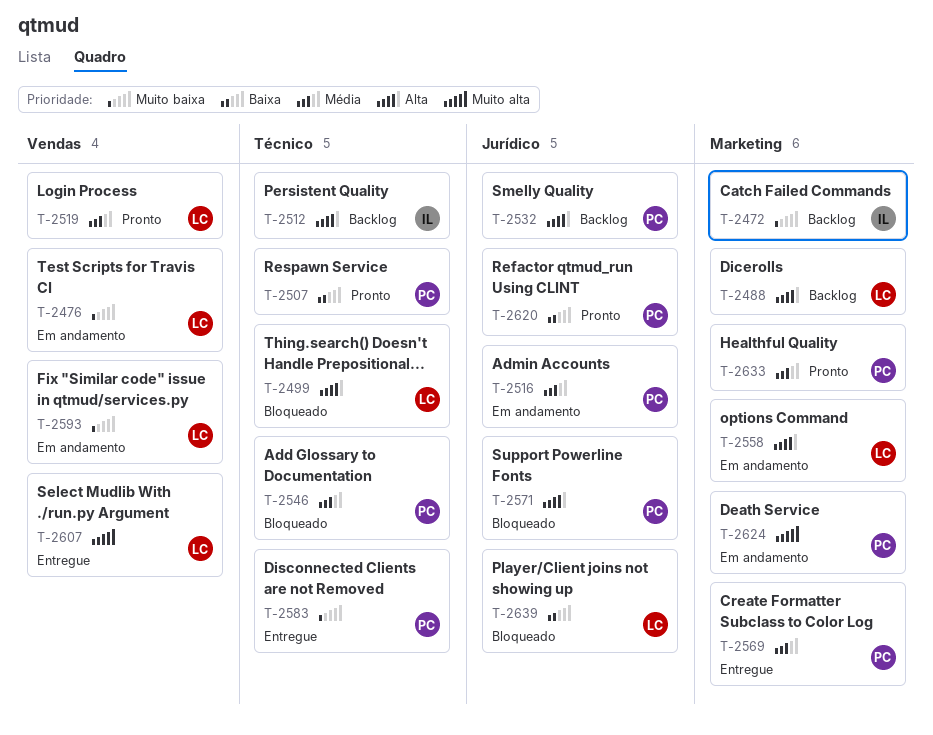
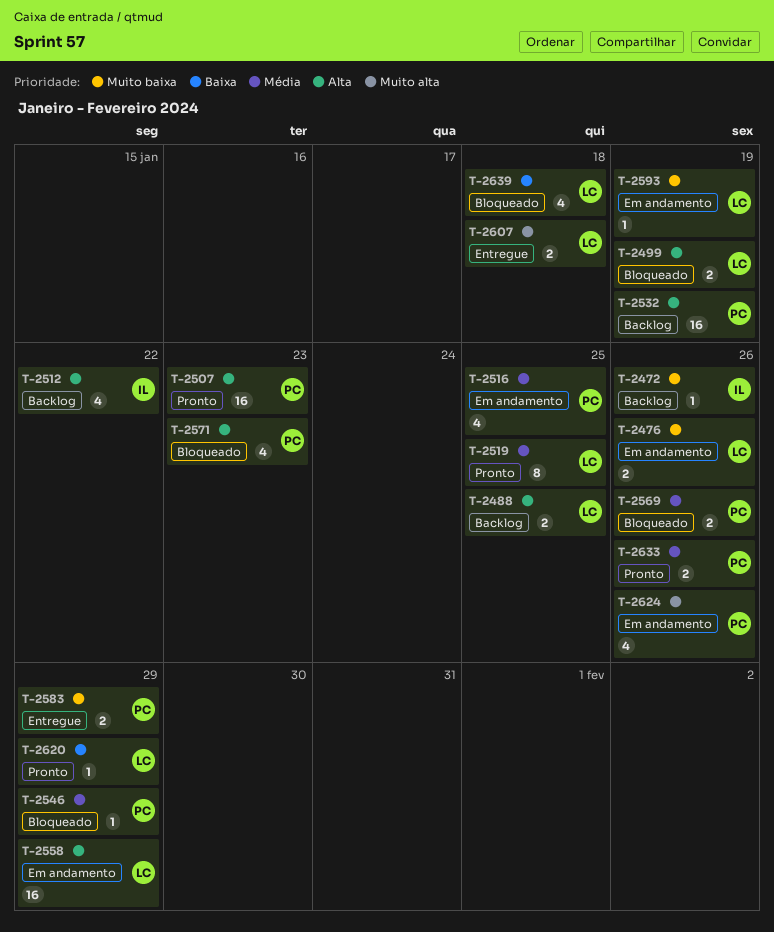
T-2507, priority: Baixa -> Alta
T-2569, status: Entregue -> Bloqueado
T-2620, owner: PC -> LC

